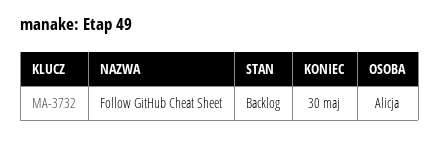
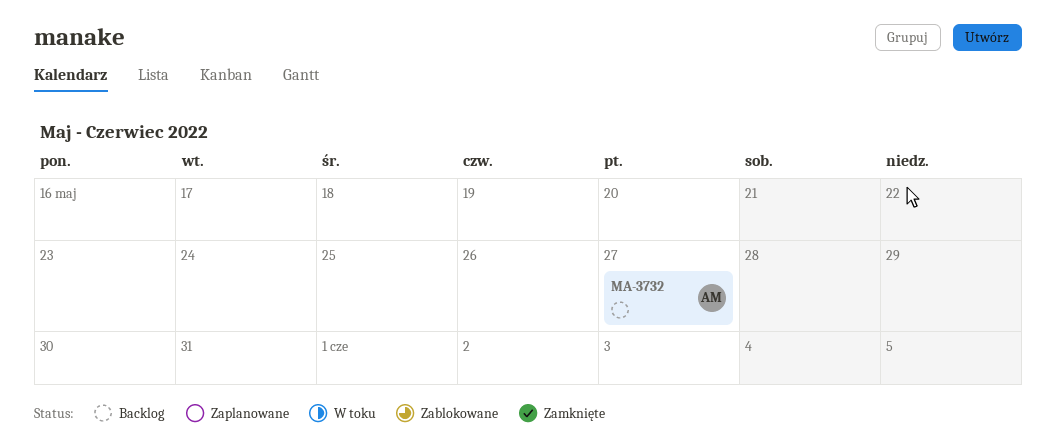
MA-3732, due: May 30 -> May 27

